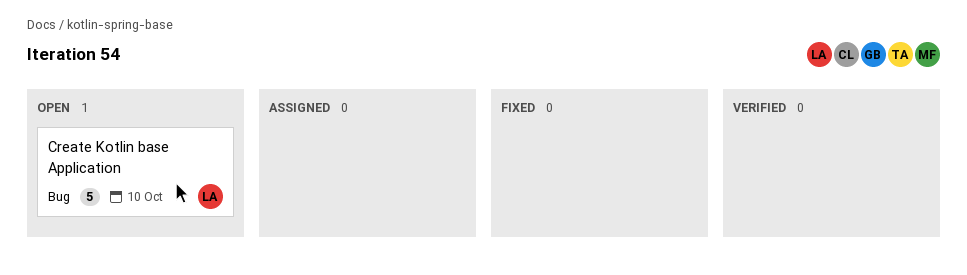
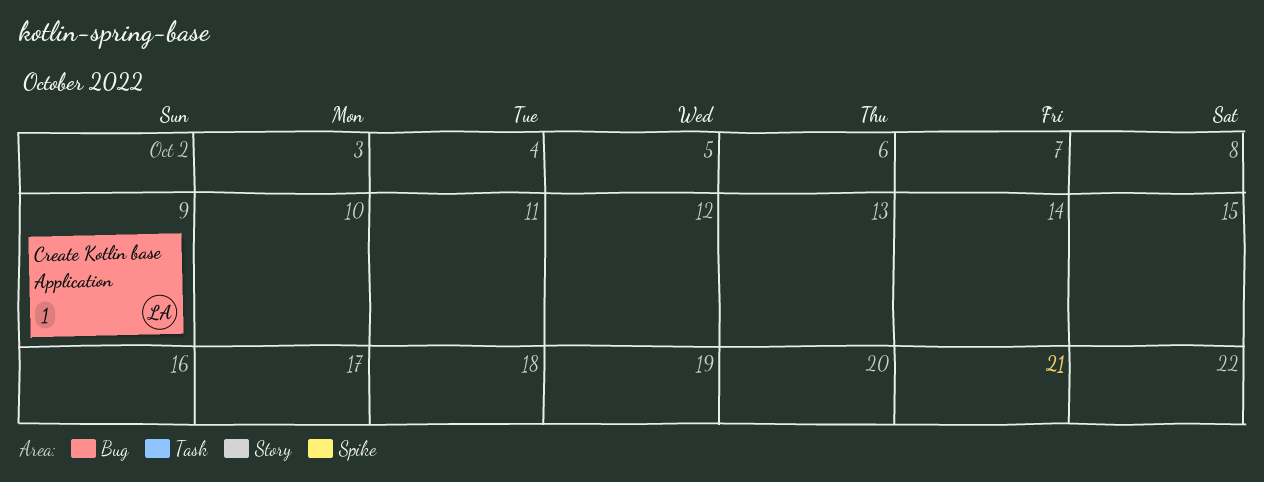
Create Kotlin base Application, estimate: 5 -> 1
Create Kotlin base Application, due: Oct 10 -> Oct 9

